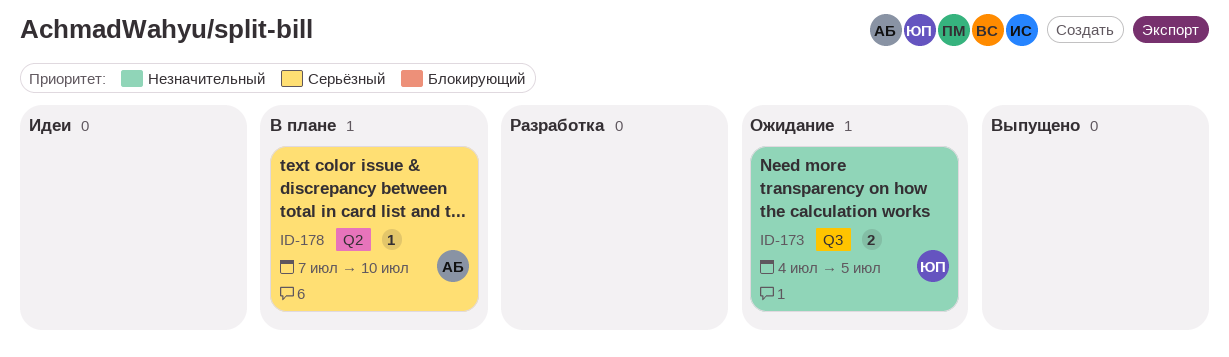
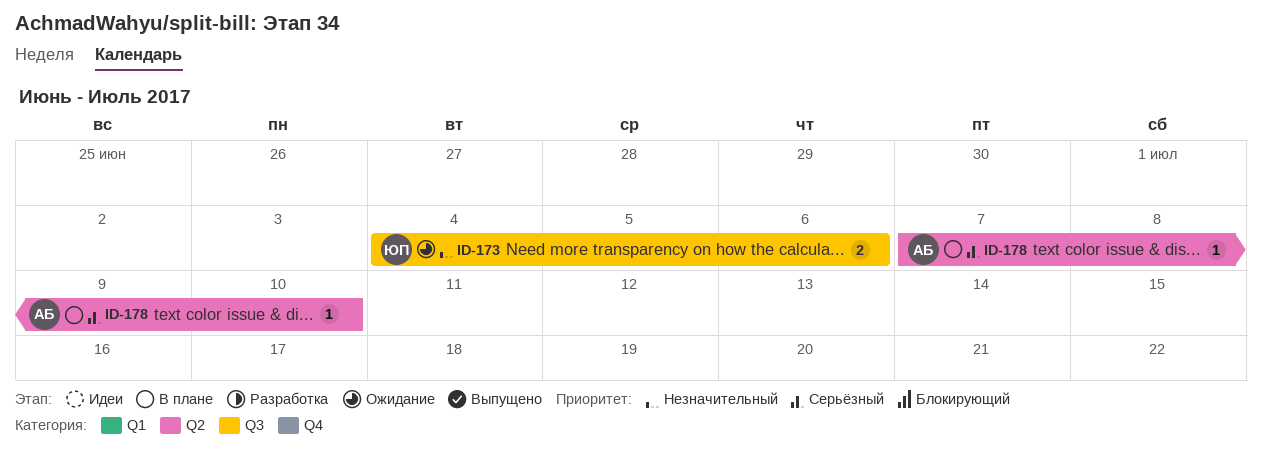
ID-173, due: Jul 5 -> Jul 6

